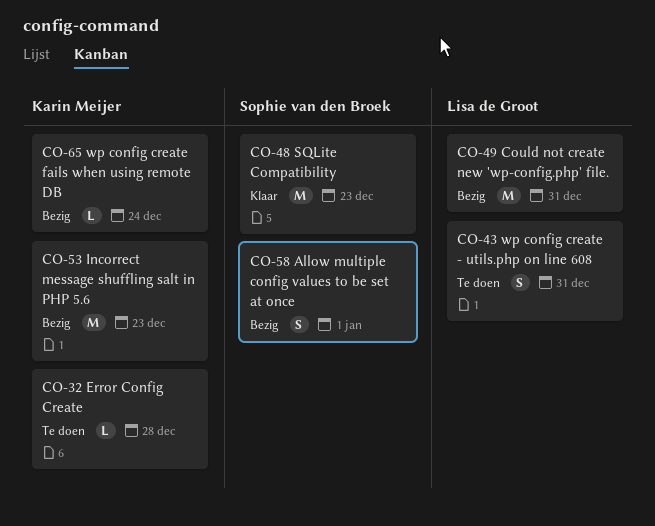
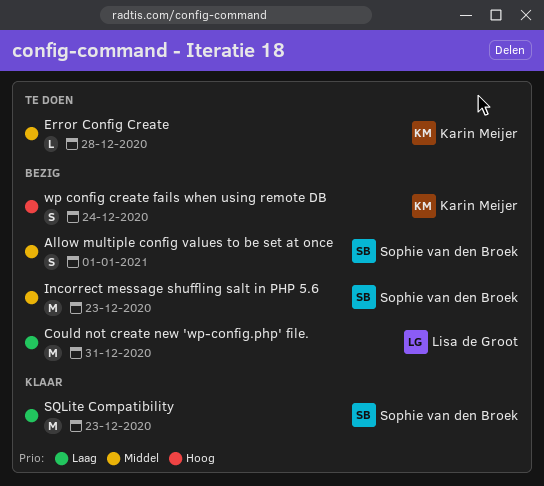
Incorrect message shuffling salt in PHP 5.6, owner: Karin Meijer -> Sophie van den Broek
wp config create - utils.php on line 608: present -> none
wp config create fails when using remote DB, estimate: L -> S

